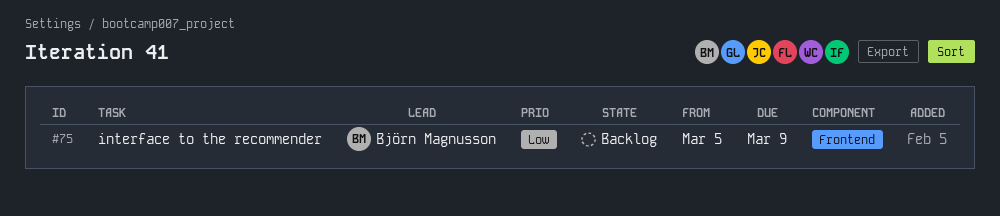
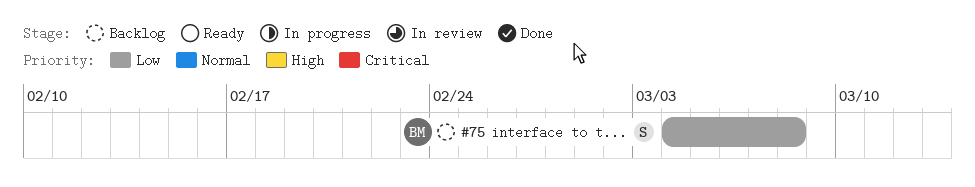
#75, start: Mar 5 -> Mar 4
#75, due: Mar 9 -> Mar 8

